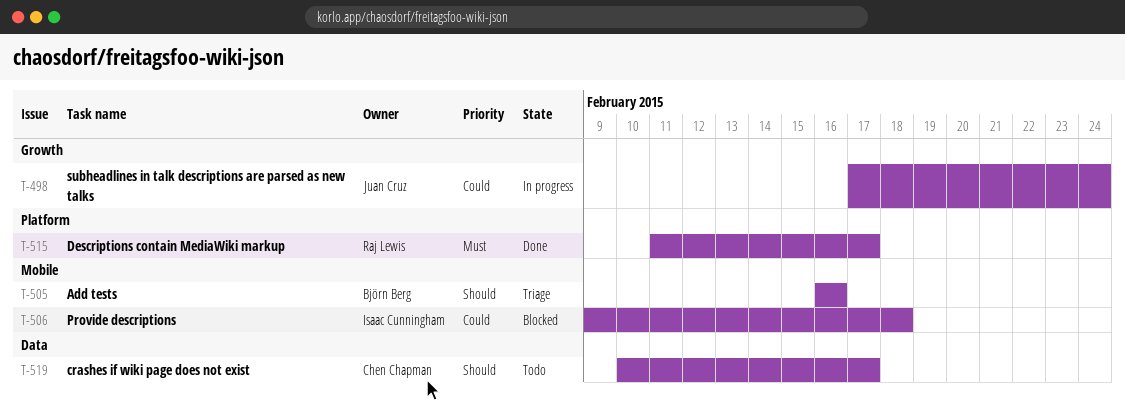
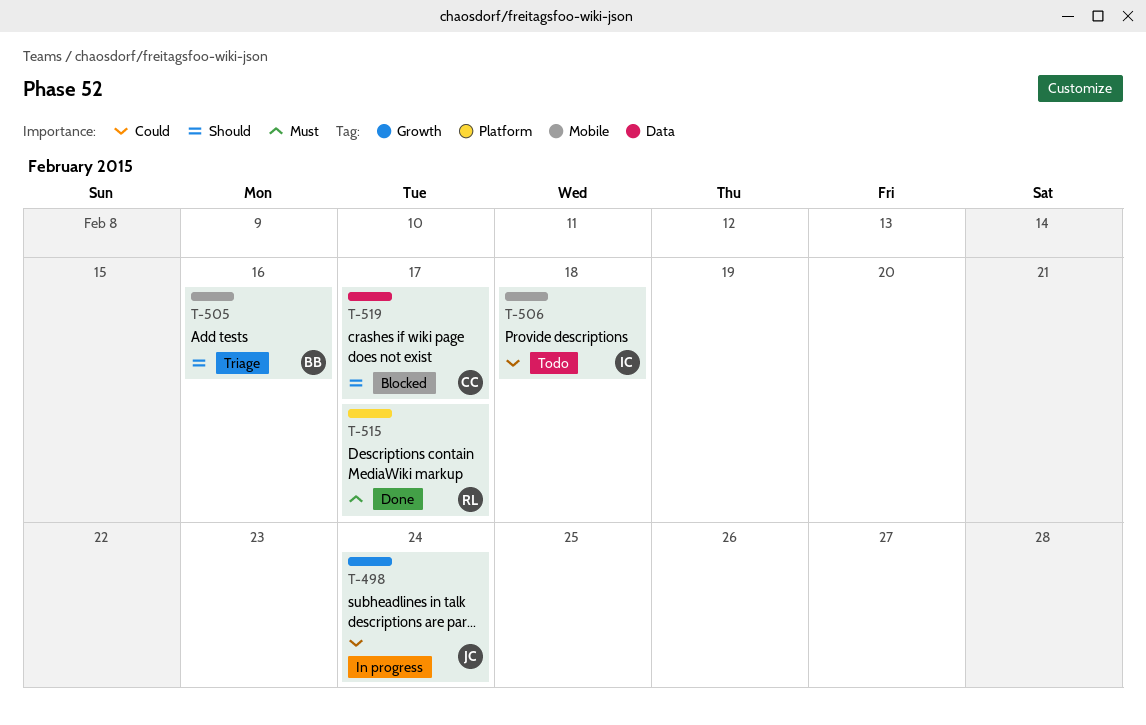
T-506, status: Blocked -> Todo
T-519, status: Todo -> Blocked

